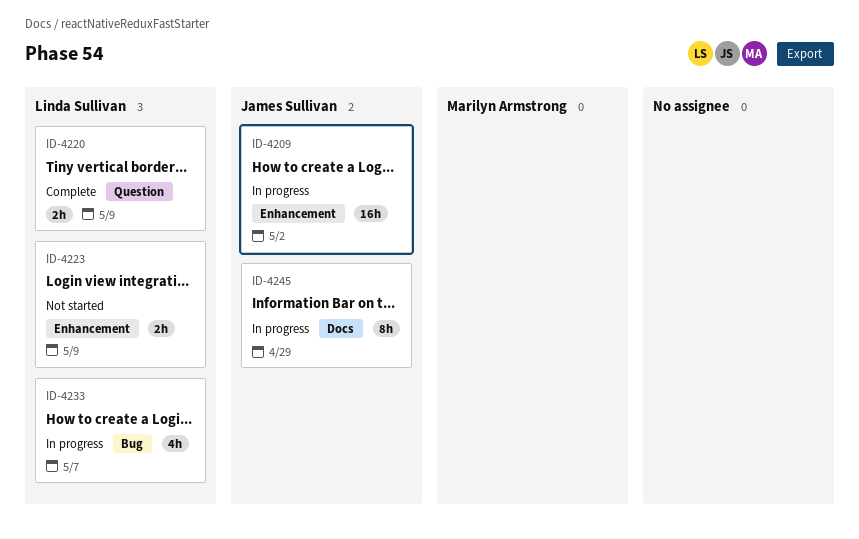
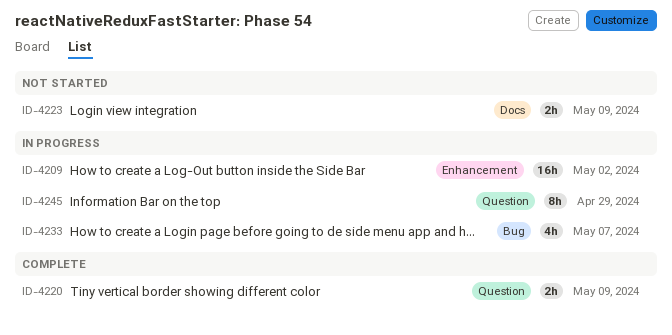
ID-4223, label: Enhancement -> Docs
ID-4245, label: Docs -> Question

